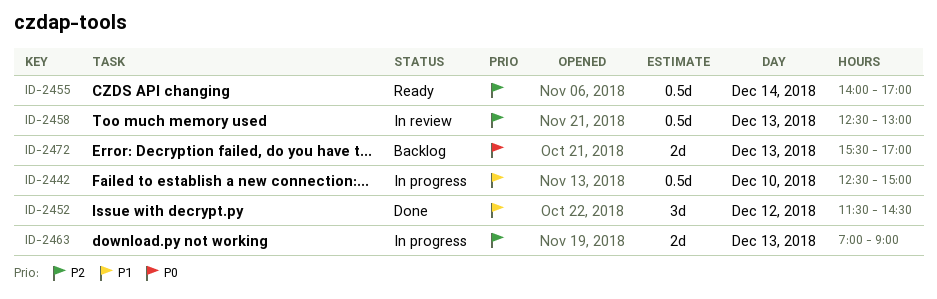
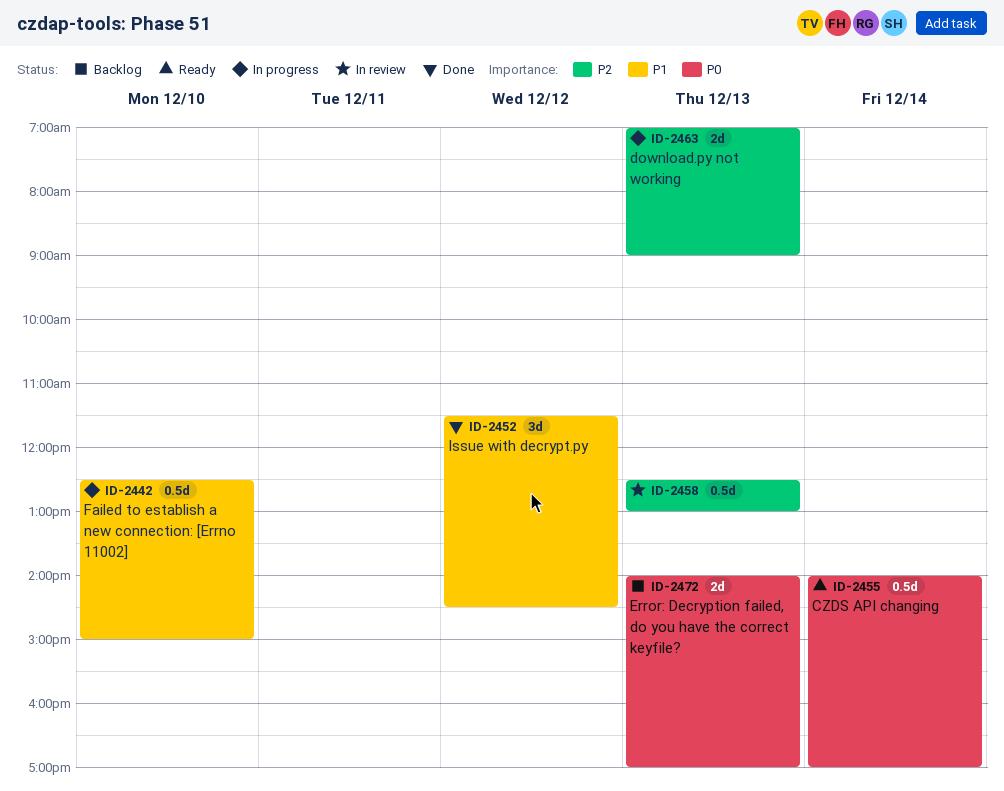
ID-2455, priority: P2 -> P0
ID-2472, begins: 15:30 -> 14:00

